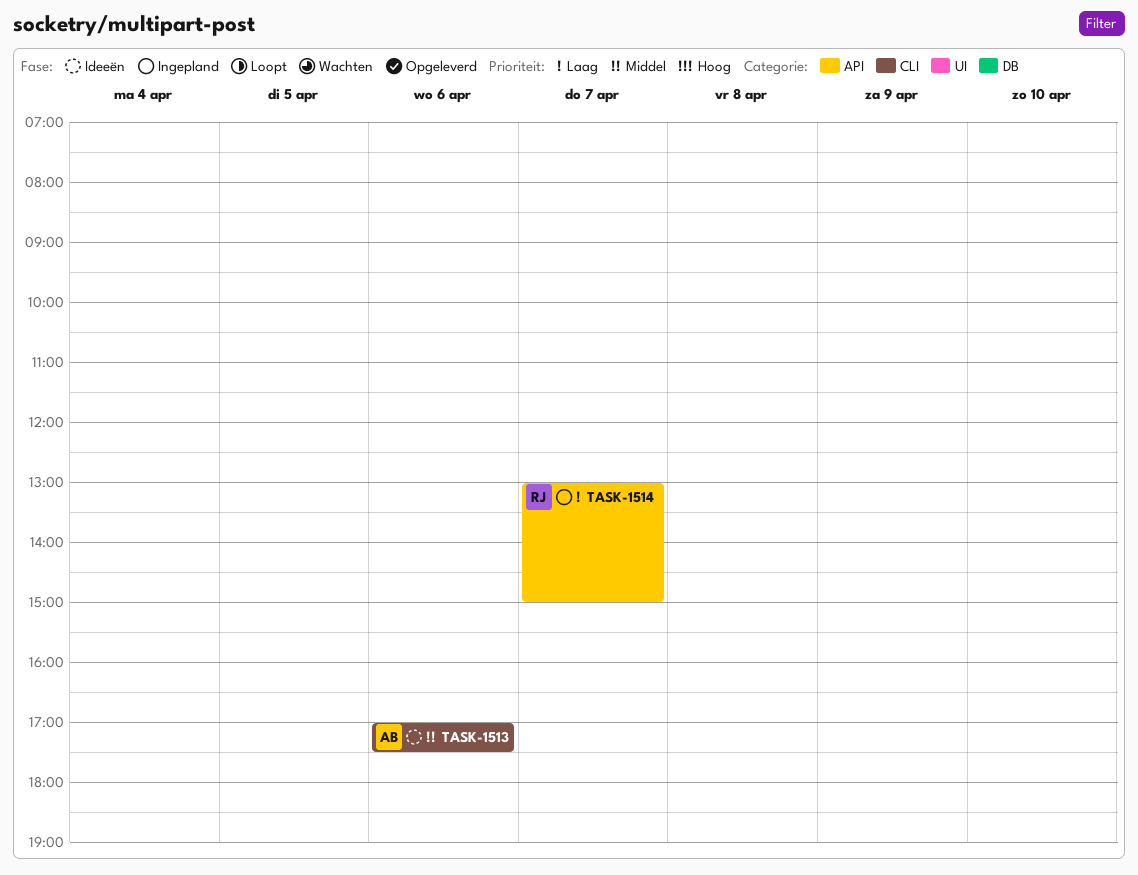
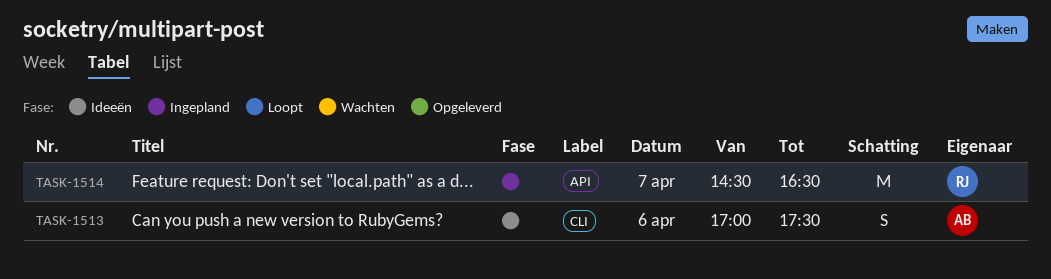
TASK-1514, begins: 13:00 -> 14:30
TASK-1514, ends: 15:00 -> 16:30

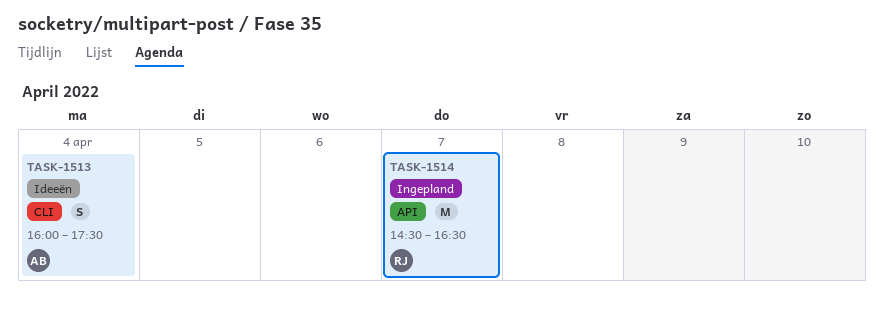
TASK-1513, day: Apr 6 -> Apr 4
TASK-1513, begins: 17:00 -> 16:00

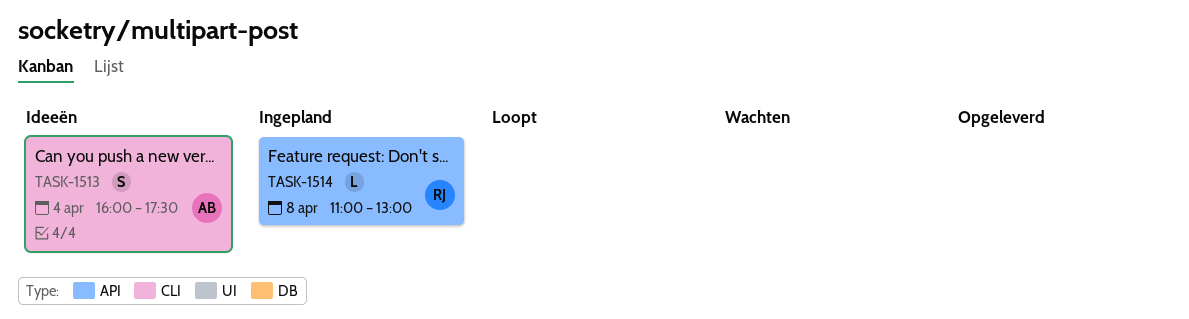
TASK-1514, estimate: M -> L
TASK-1514, day: Apr 7 -> Apr 8
TASK-1514, begins: 14:30 -> 11:00
TASK-1514, ends: 16:30 -> 13:00

